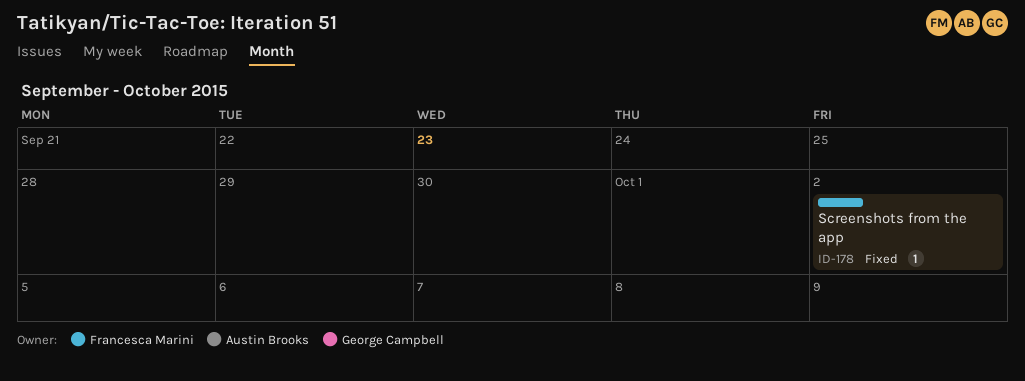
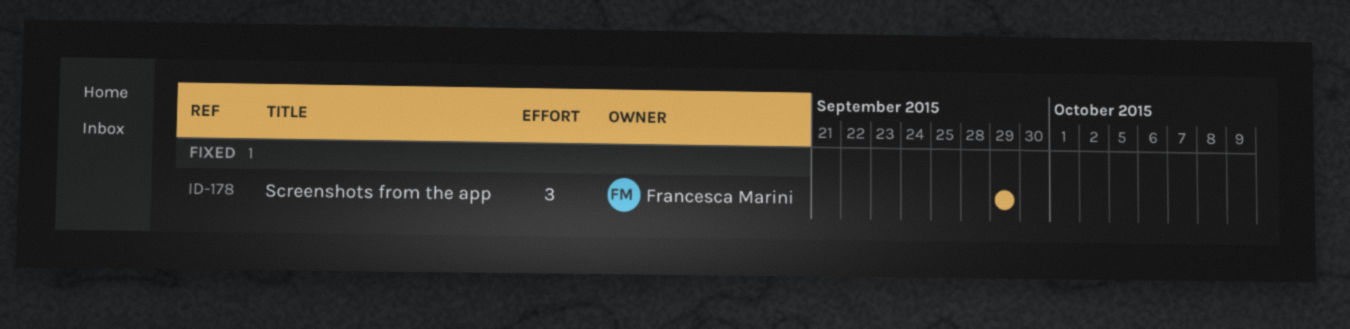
ID-178, estimate: 1 -> 3
ID-178, due: Oct 2 -> Sep 29

